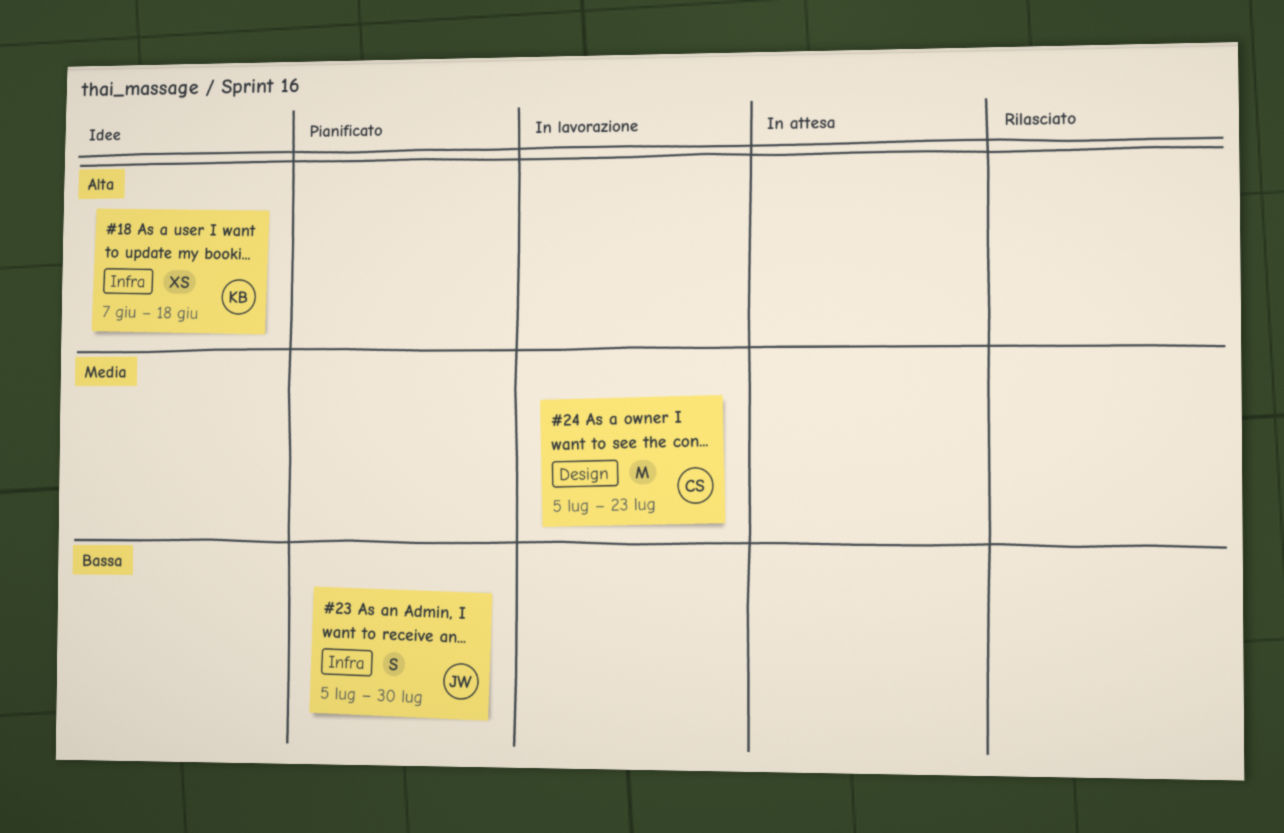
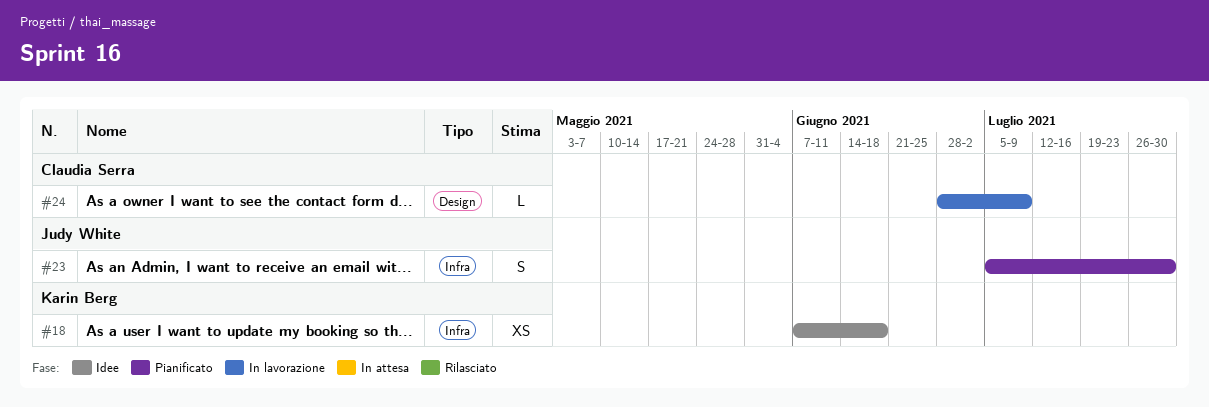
#24, estimate: M -> L
#24, start: Jul 5 -> Jun 28
#24, due: Jul 23 -> Jul 9

